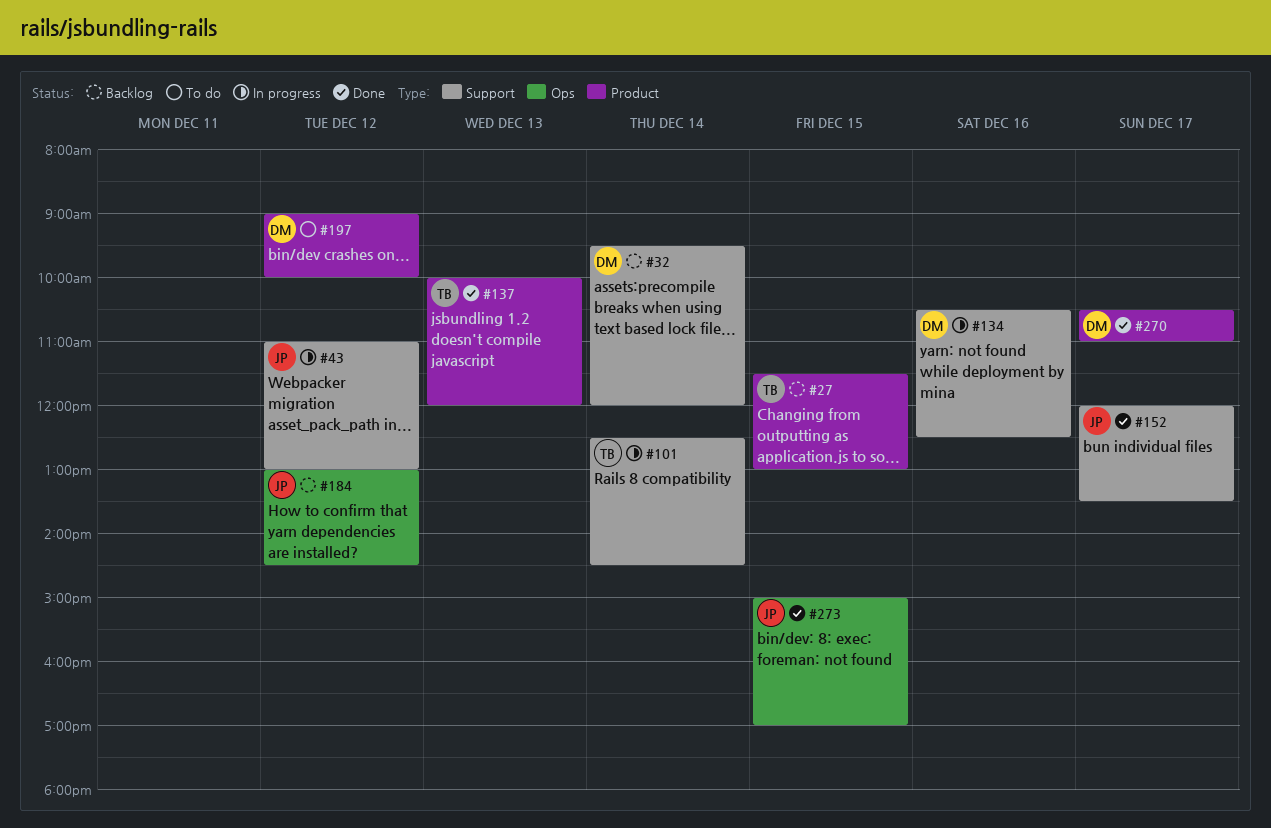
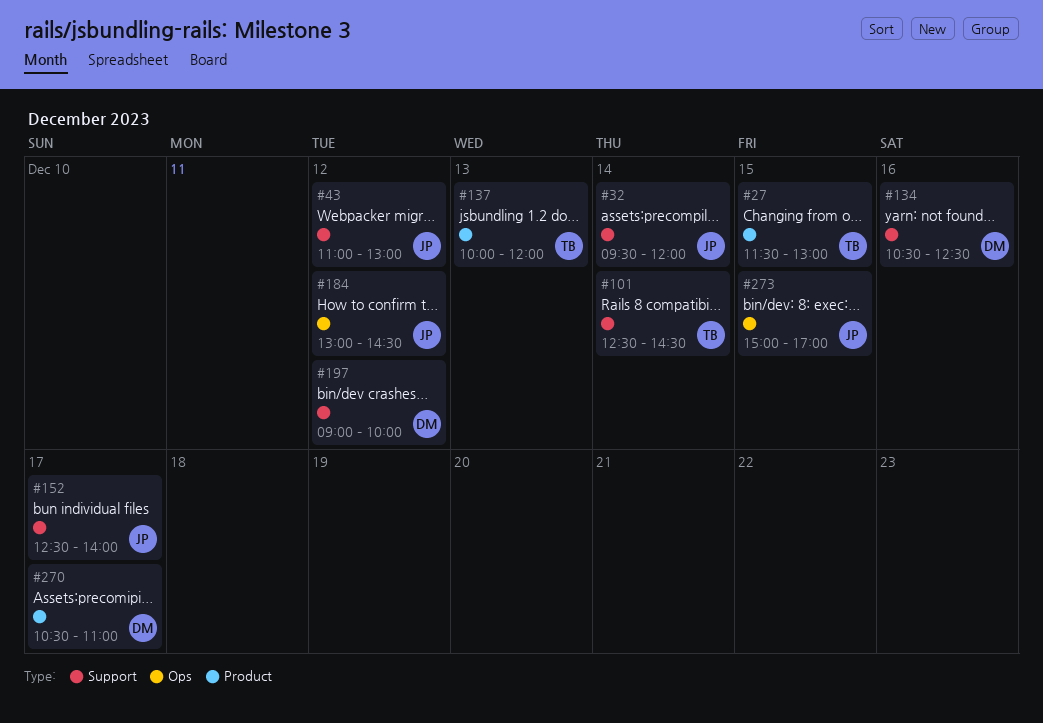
#32, owner: DM -> JP
#152, begins: 12:00 -> 12:30
#152, ends: 13:30 -> 14:00
#197, label: Product -> Support

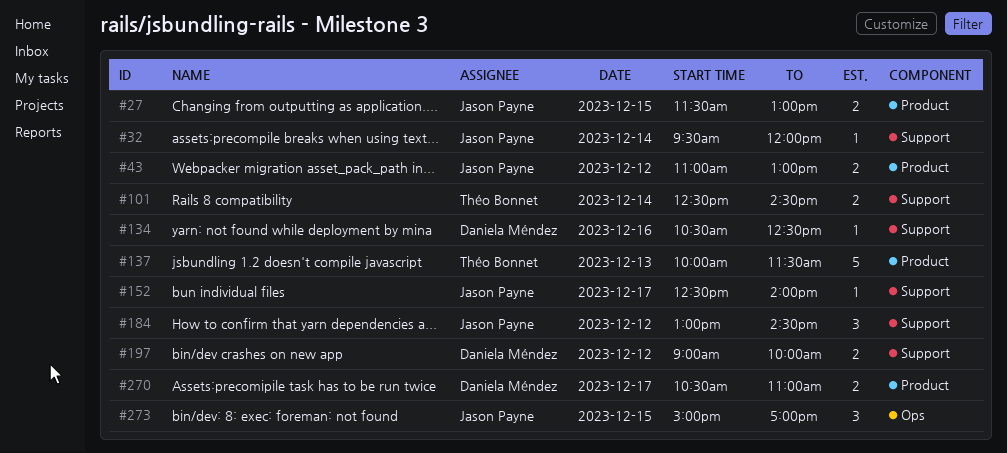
#27, owner: Théo Bonnet -> Jason Payne
#43, label: Support -> Product
#137, ends: 12:00 -> 11:30
#184, label: Ops -> Support

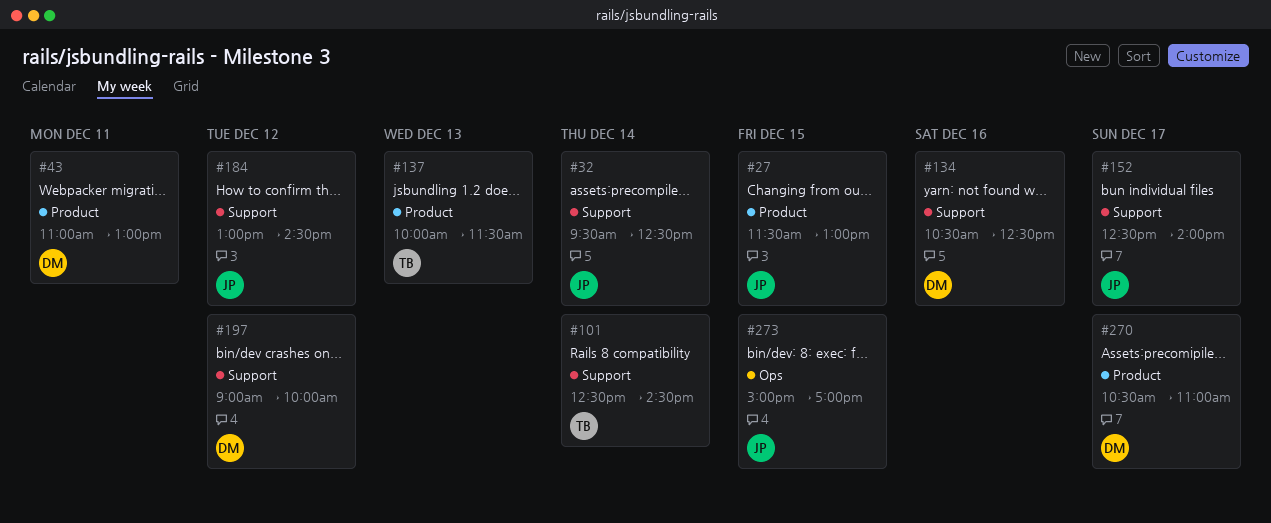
#32, ends: 12:00 -> 12:30
#43, owner: Jason Payne -> Daniela Méndez
#43, day: Dec 12 -> Dec 11

